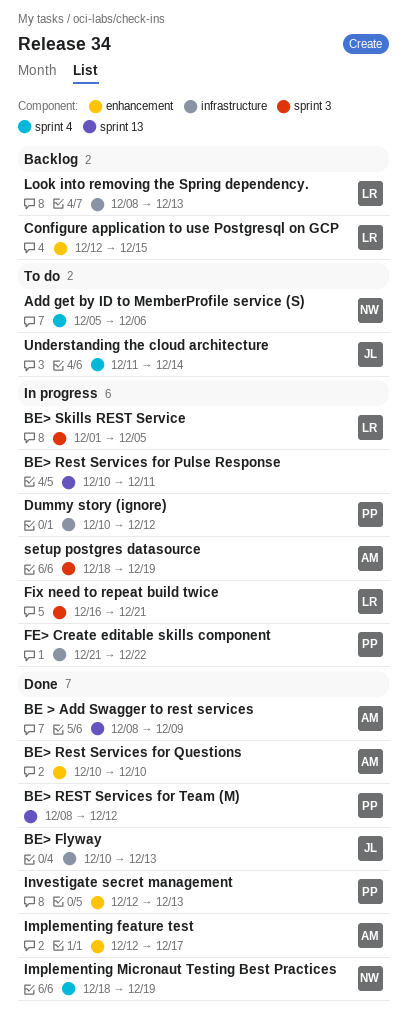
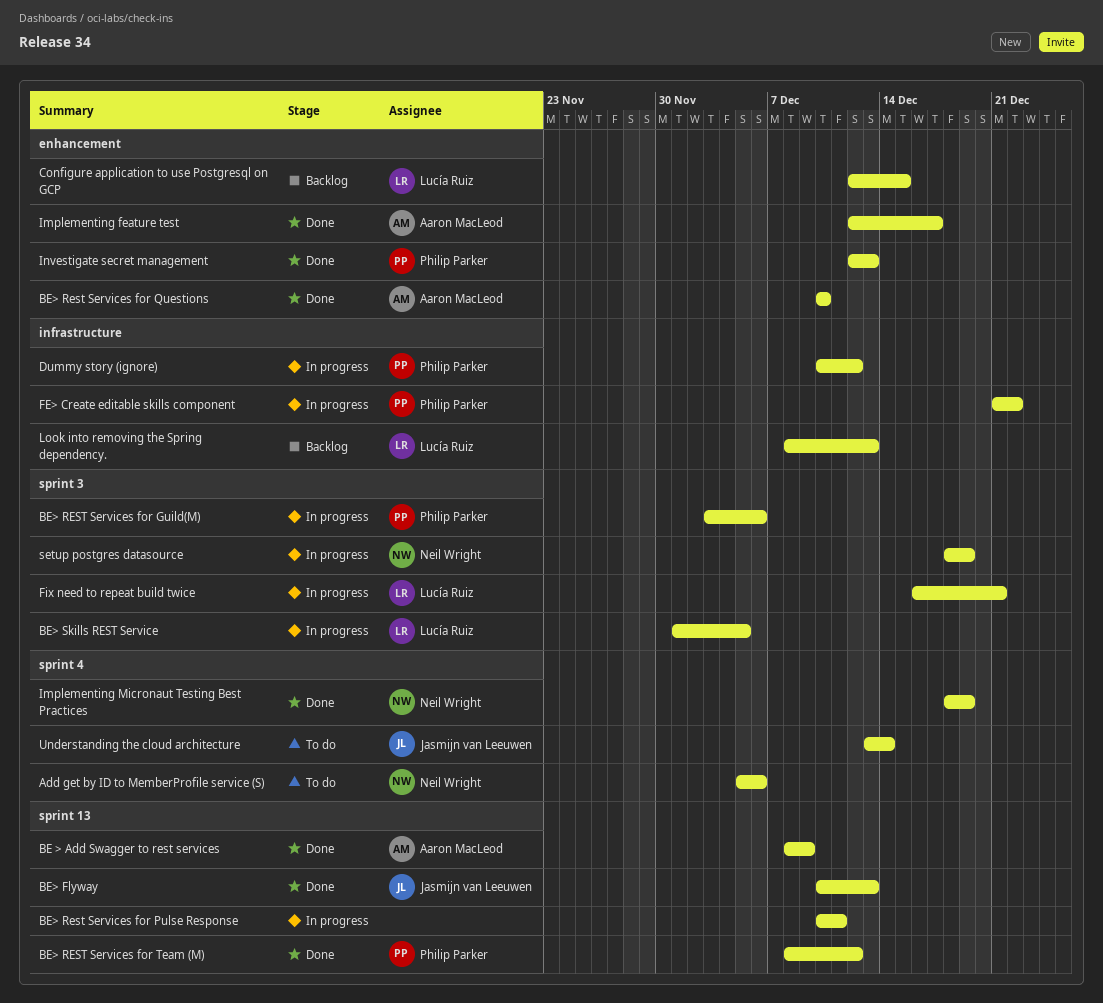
BE> Flyway, label: infrastructure -> sprint 13
BE> REST Services for Guild(M): none -> present
setup postgres datasource, owner: Aaron MacLeod -> Neil Wright
Understanding the cloud architecture, start: Dec 11 -> Dec 13

